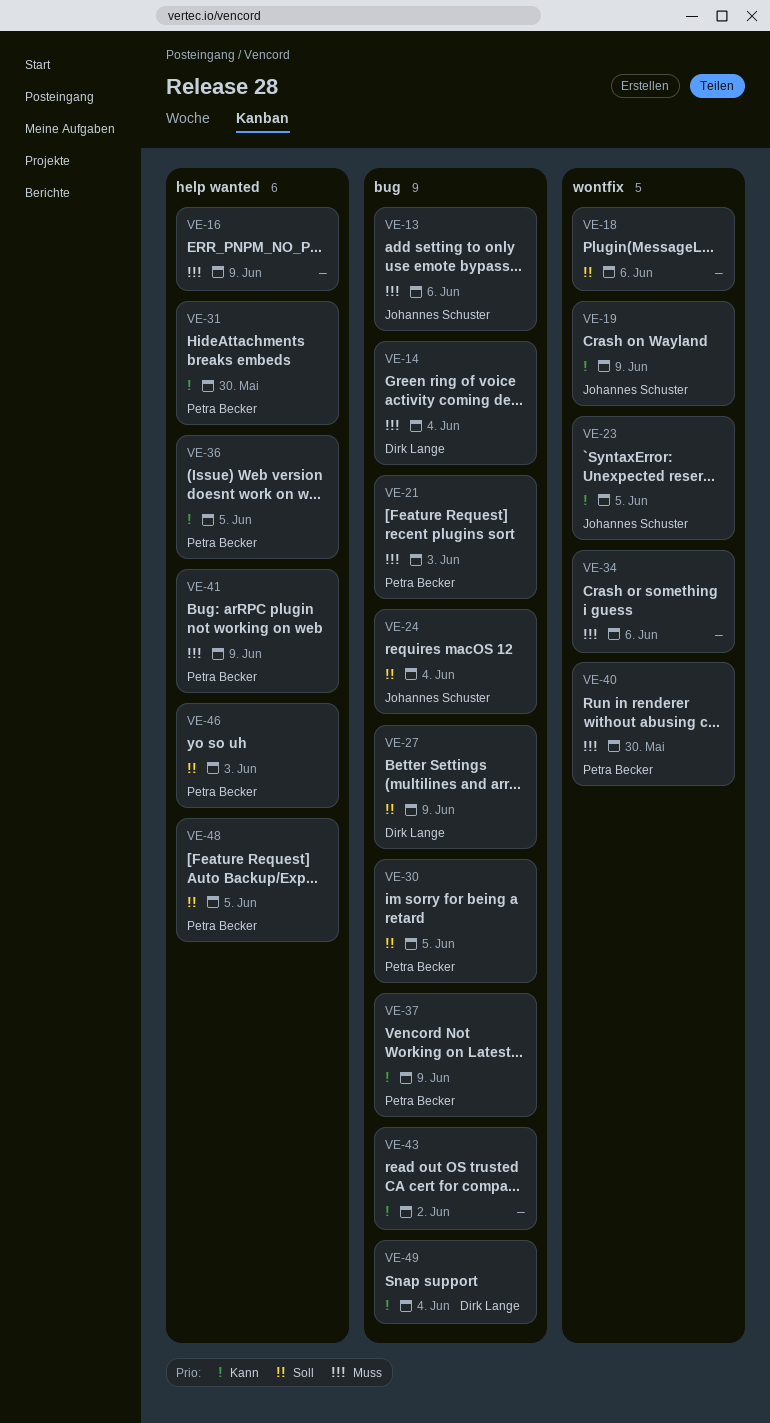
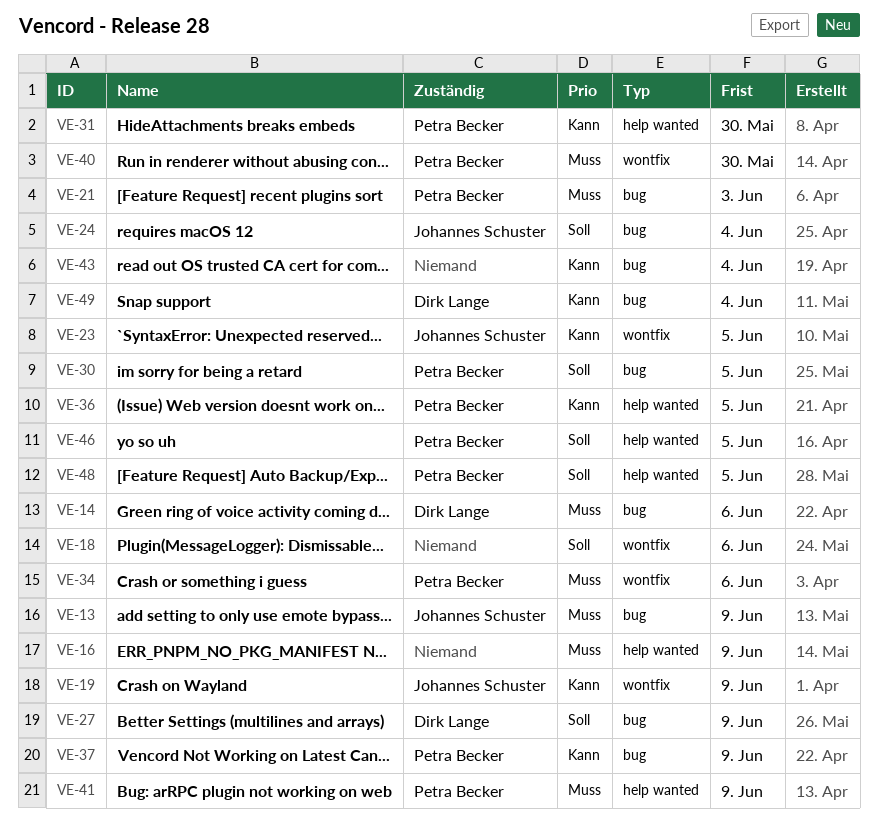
VE-13, due: Jun 6 -> Jun 9
VE-14, due: Jun 4 -> Jun 6
VE-34, owner: none -> Petra Becker
VE-43, due: Jun 2 -> Jun 4
VE-46, due: Jun 3 -> Jun 5

